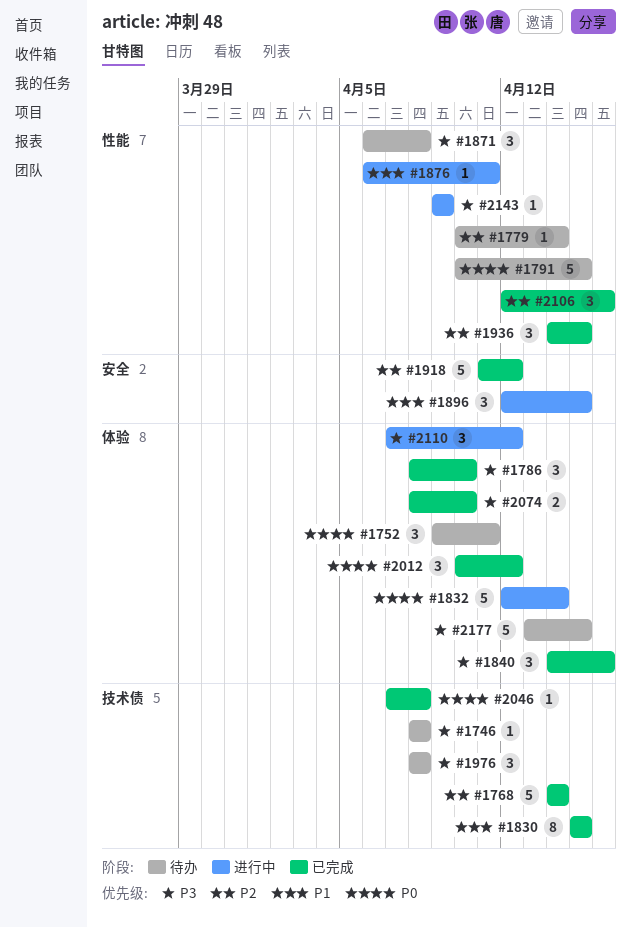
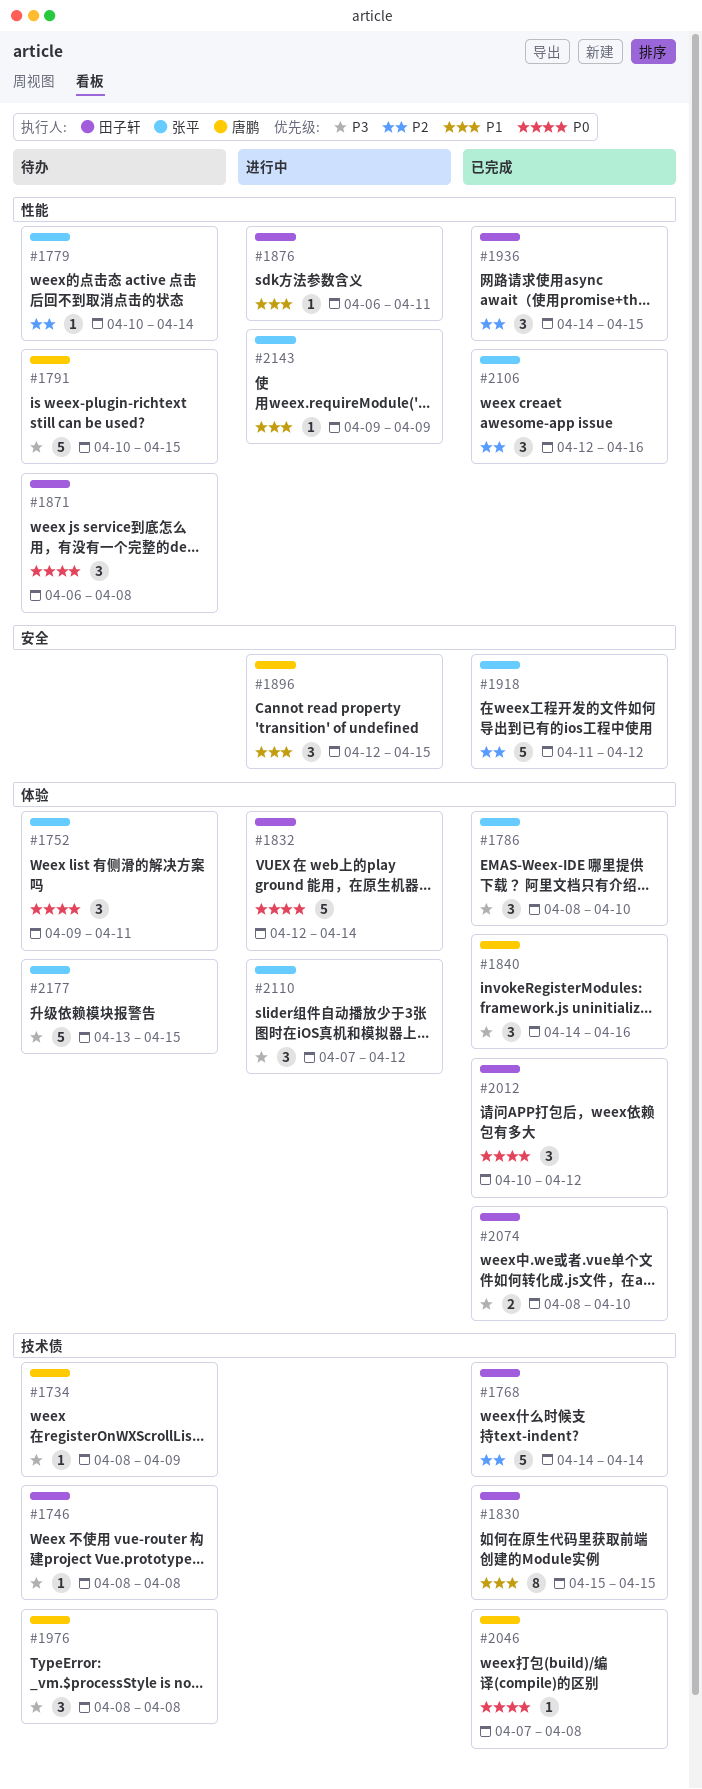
#1734: none -> present
#1791, priority: P0 -> P3
#1871, priority: P3 -> P0
#2143, priority: P3 -> P1

